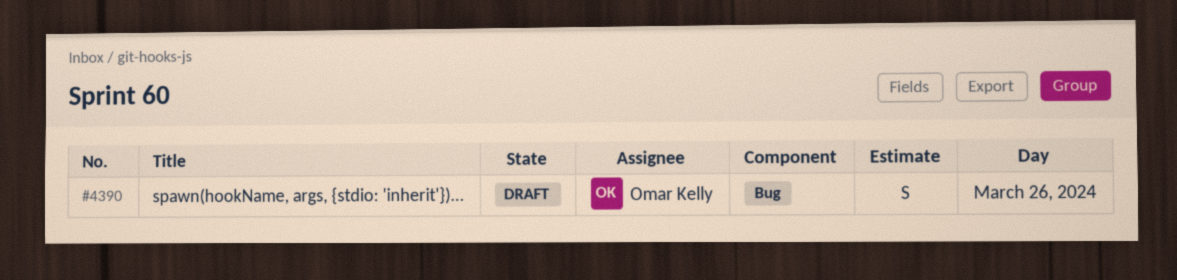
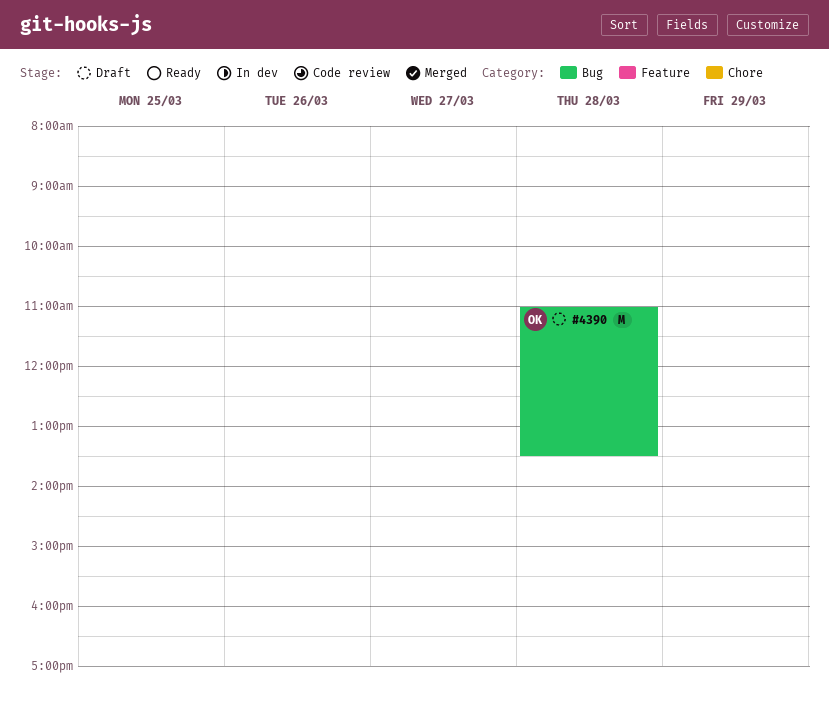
#4390, estimate: S -> M
#4390, day: Mar 26 -> Mar 28

